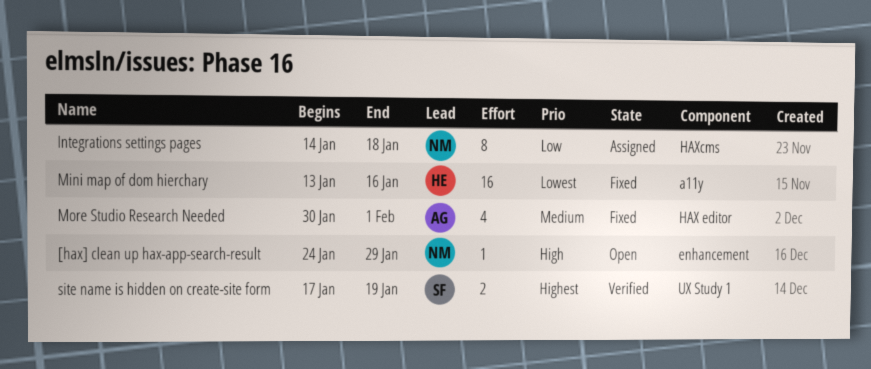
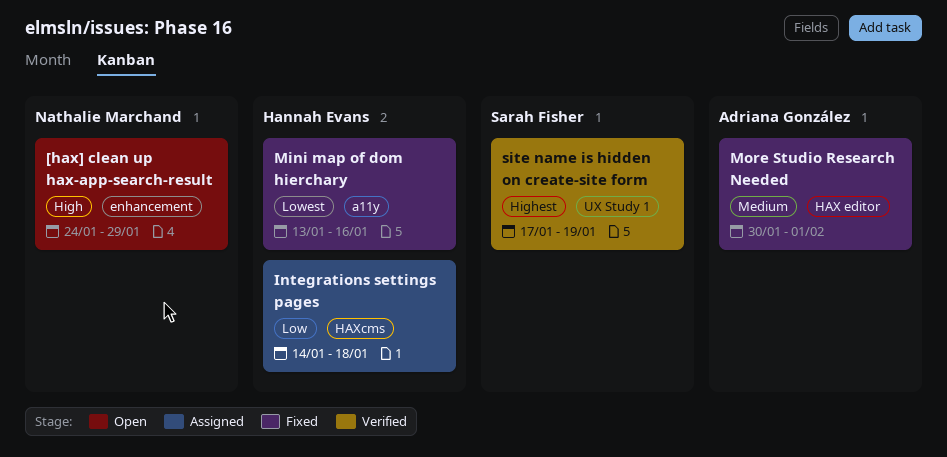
Integrations settings pages, owner: Nathalie Marchand -> Hannah Evans

